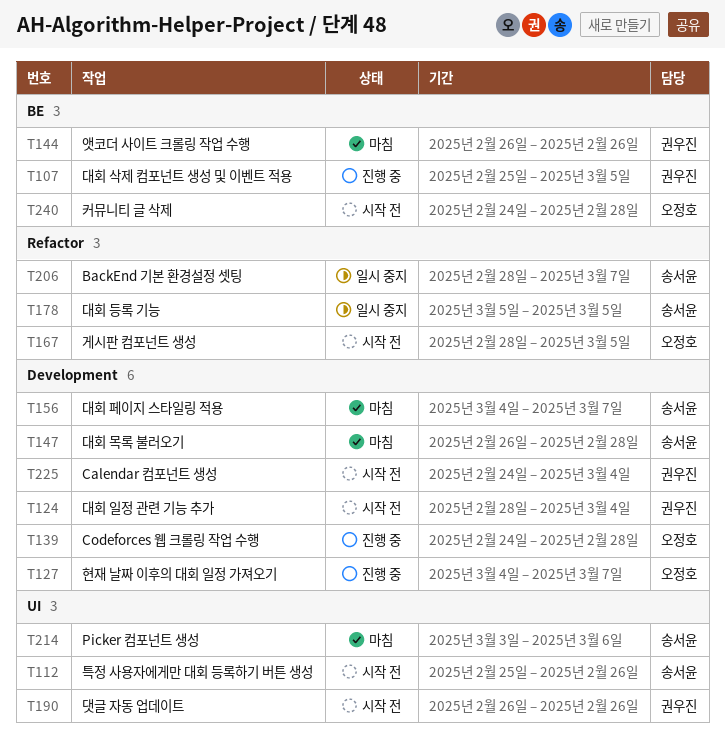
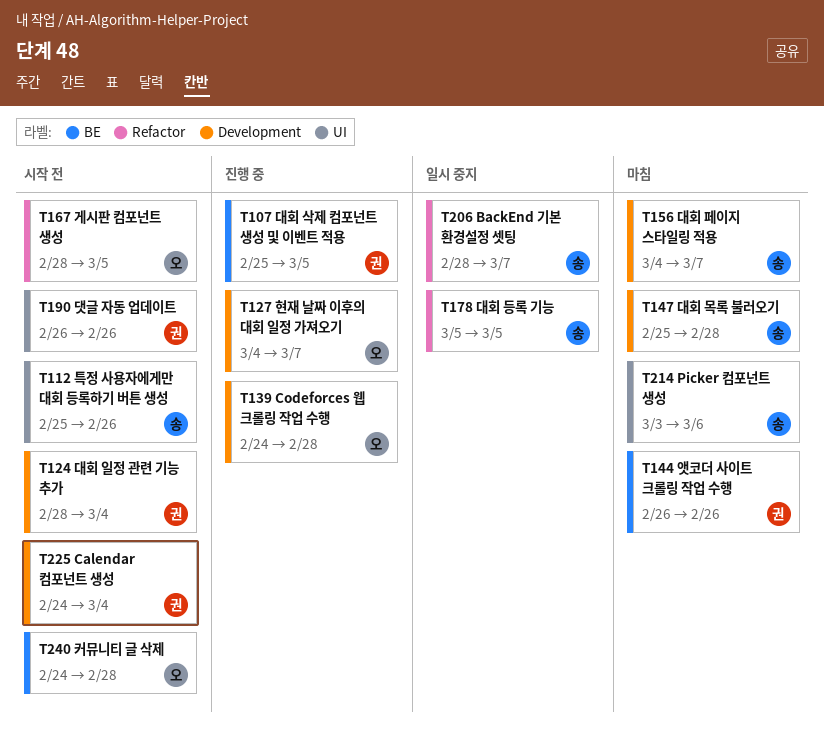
T147, start: Feb 26 -> Feb 25

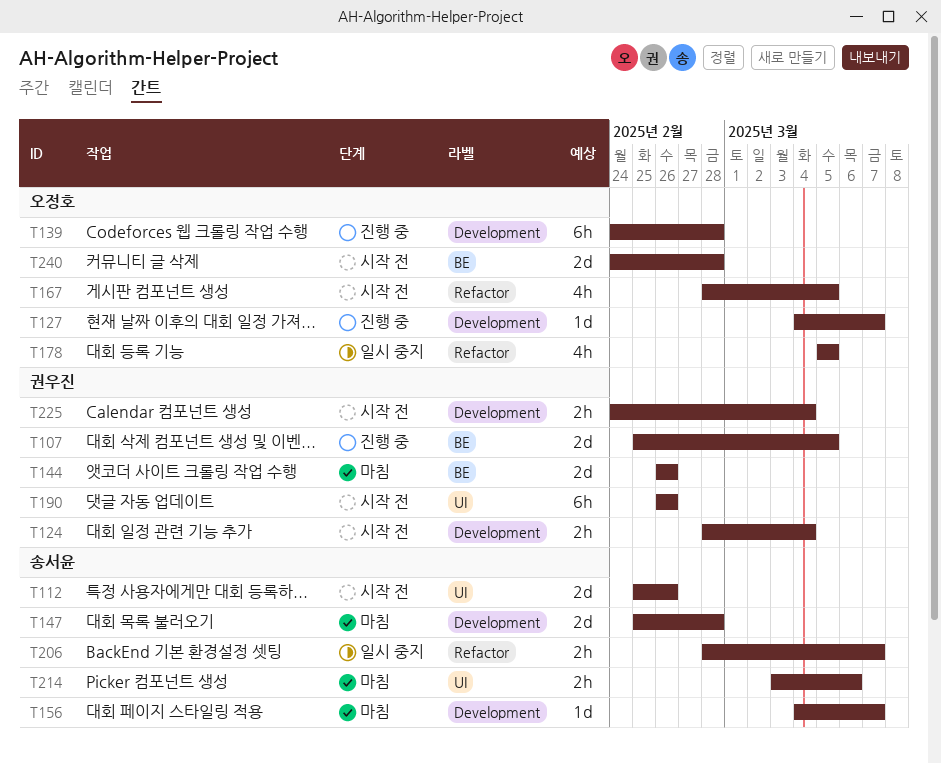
T178, owner: 송서윤 -> 오정호

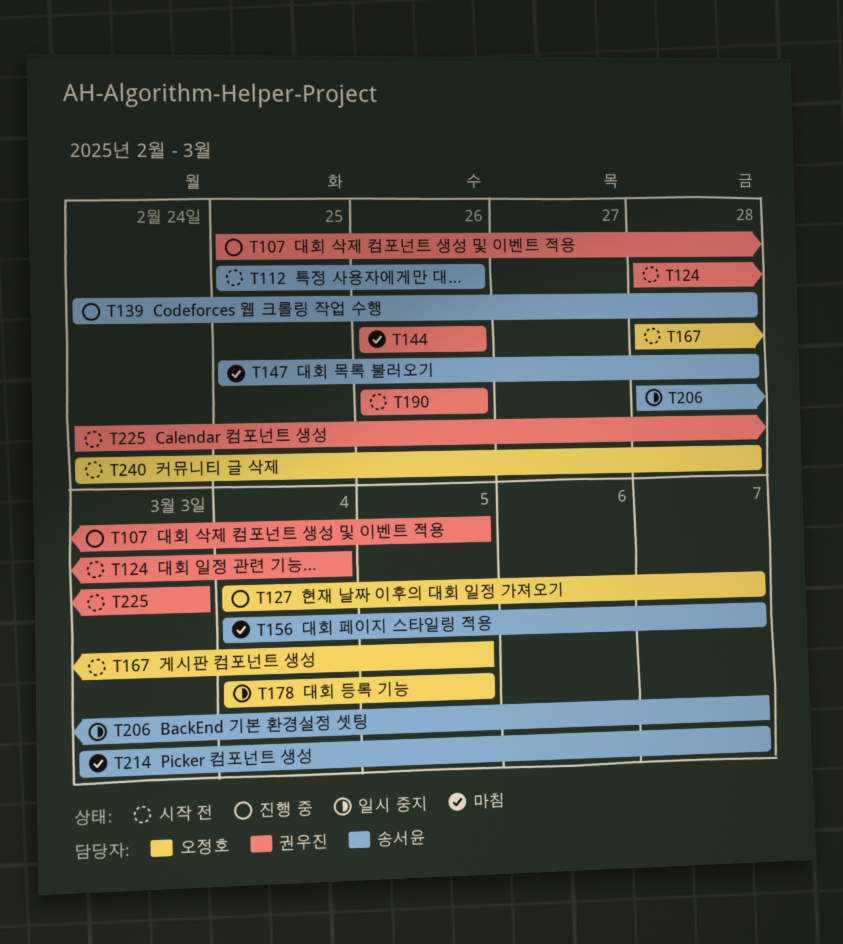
T139, owner: 오정호 -> 송서윤
T178, start: Mar 5 -> Mar 4
T214, due: Mar 6 -> Mar 7
T225, due: Mar 4 -> Mar 3

